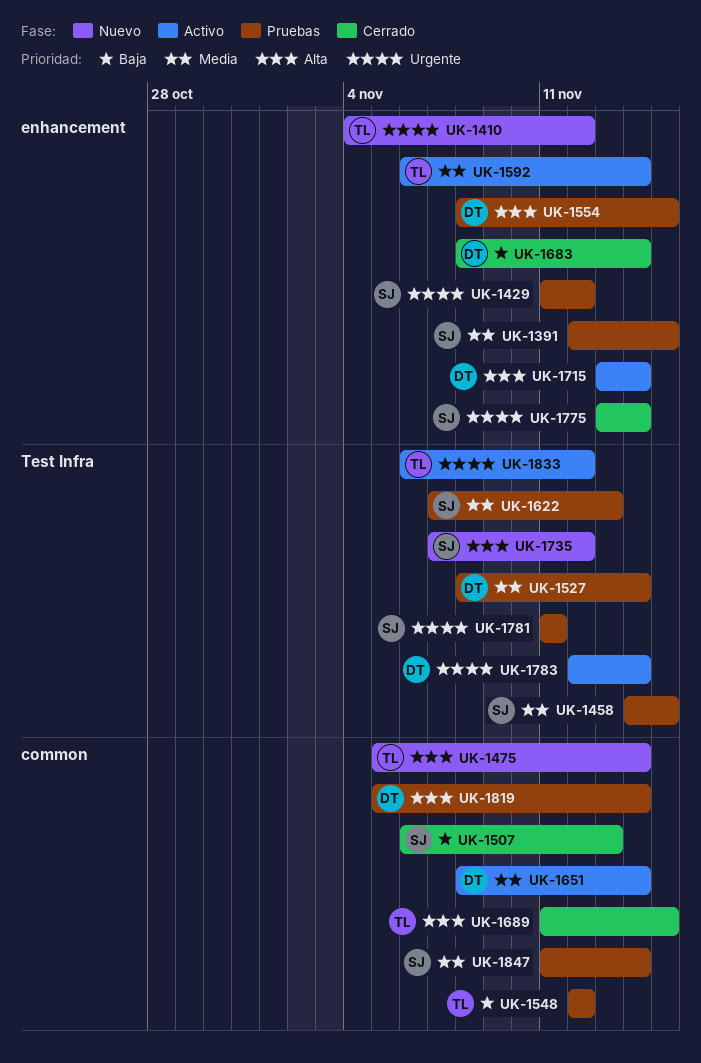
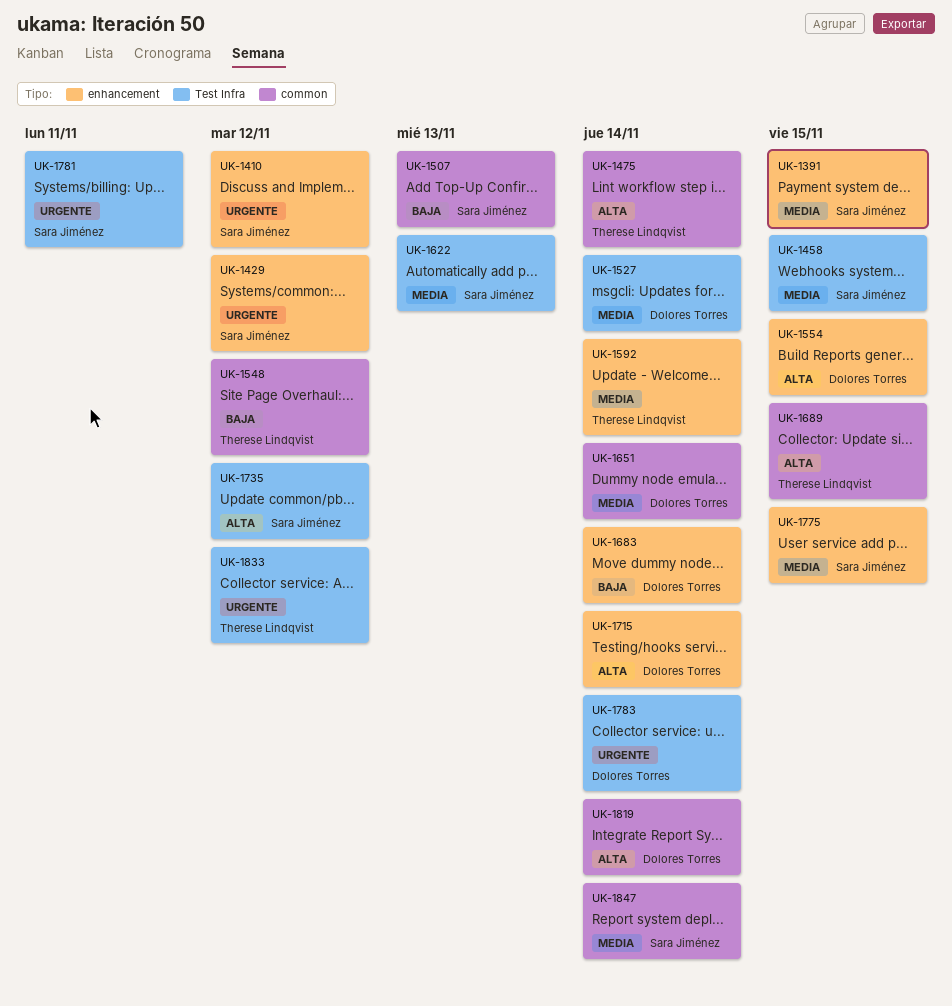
UK-1410, owner: Therese Lindqvist -> Sara Jiménez
UK-1775, priority: Urgente -> Media
UK-1775, due: Nov 14 -> Nov 15

